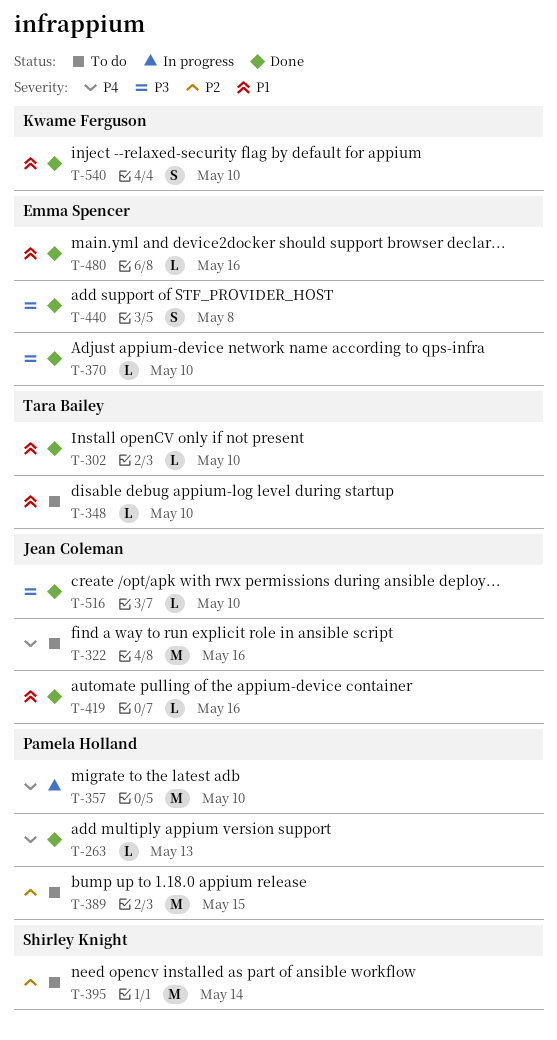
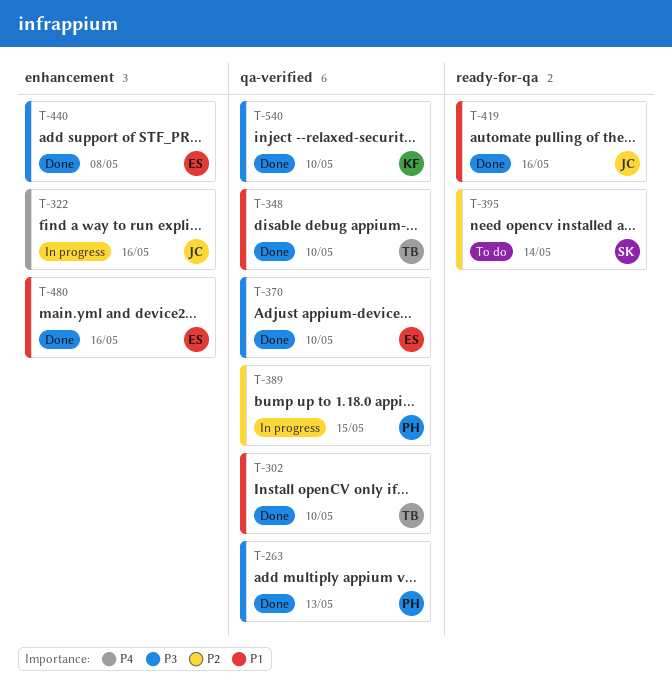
T-263, priority: P4 -> P3
T-322, status: To do -> In progress
T-348, status: To do -> Done
T-357: present -> none
T-389, status: To do -> In progress
T-516: present -> none
T-540, priority: P1 -> P3

